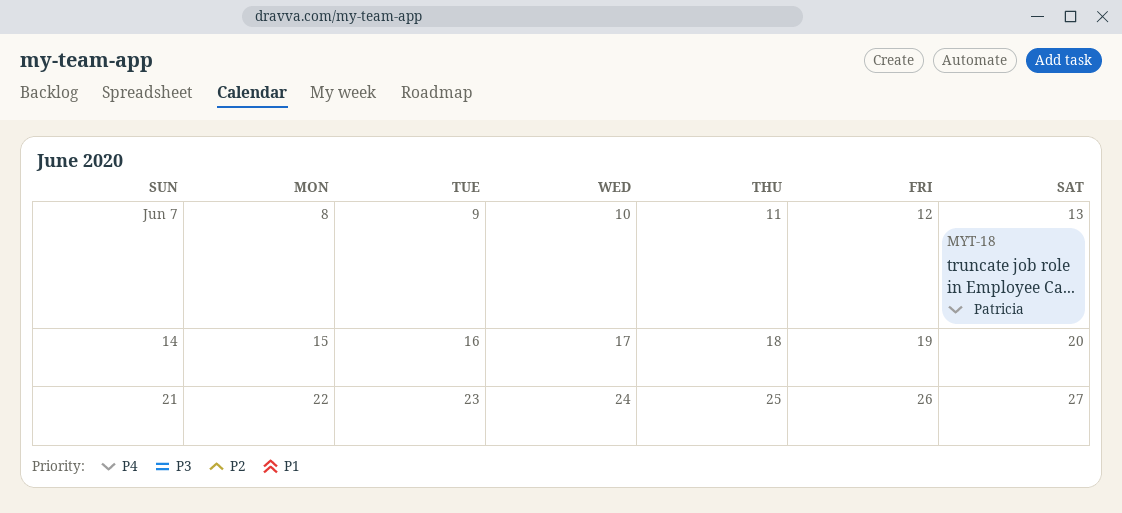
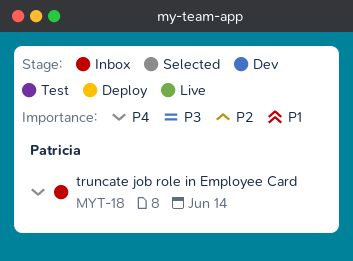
MYT-18, due: Jun 13 -> Jun 14

